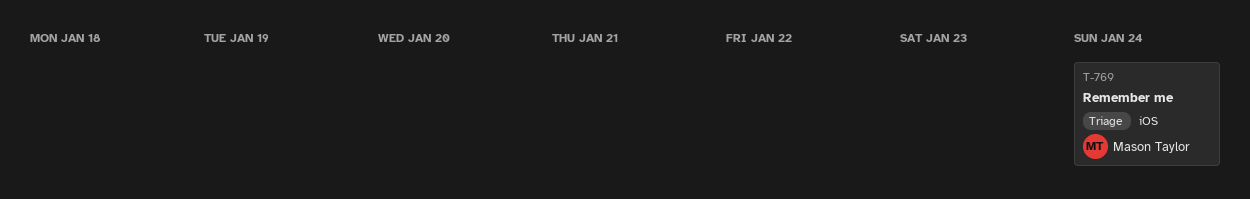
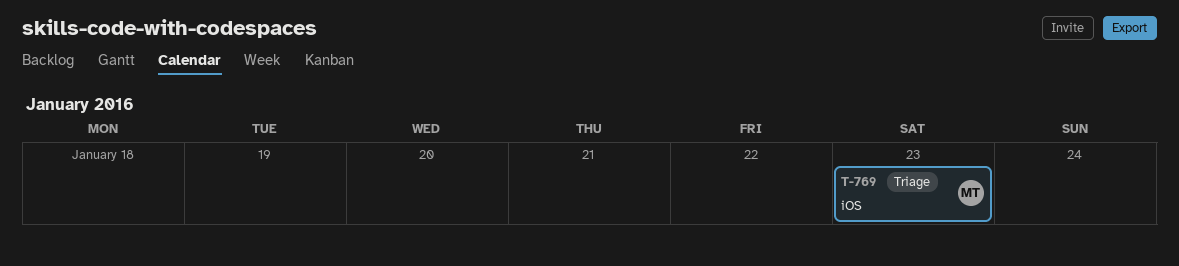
T-769, due: Jan 24 -> Jan 23

